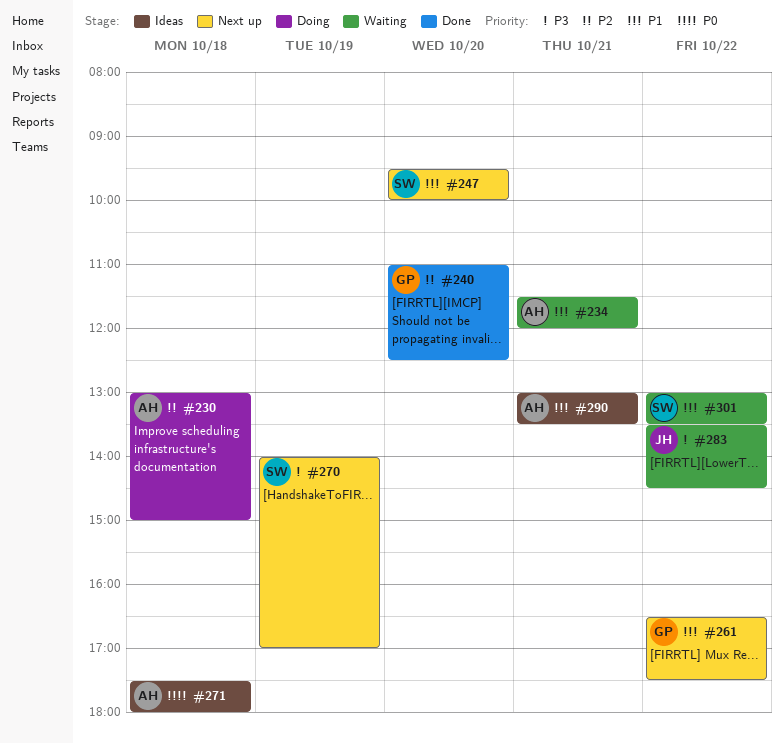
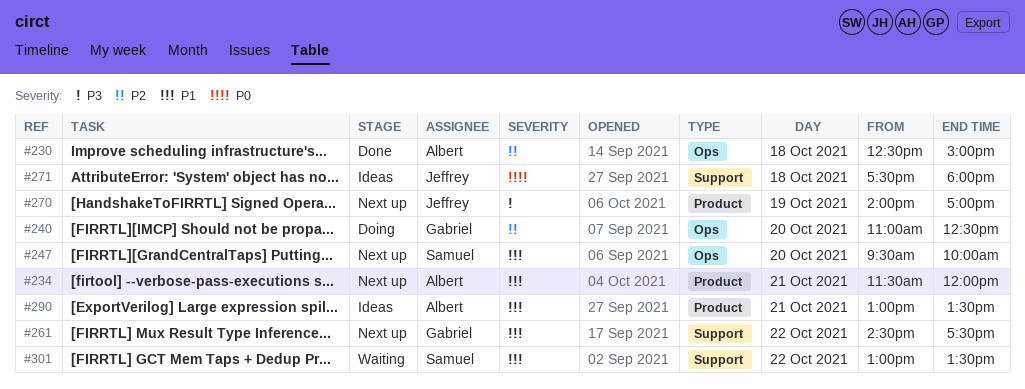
#230, status: Doing -> Done
#230, begins: 13:00 -> 12:30
#234, status: Waiting -> Next up
#240, status: Done -> Doing
#261, begins: 16:30 -> 14:30
#270, owner: Samuel -> Jeffrey
#271, owner: Albert -> Jeffrey
#283: present -> none

